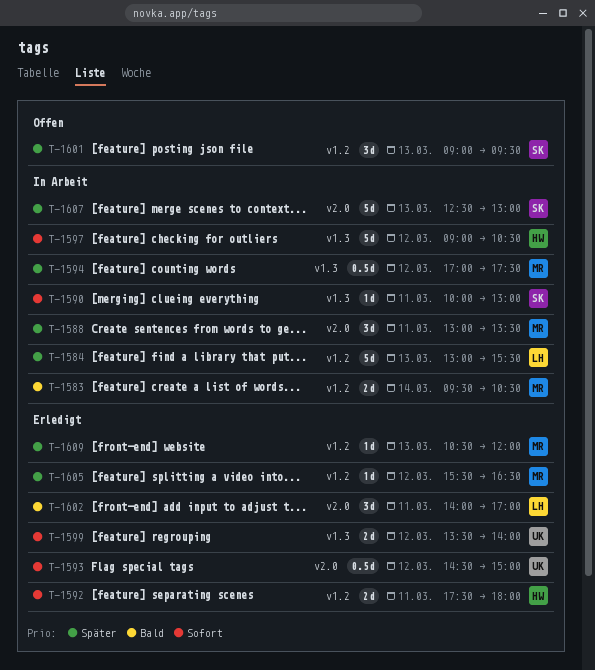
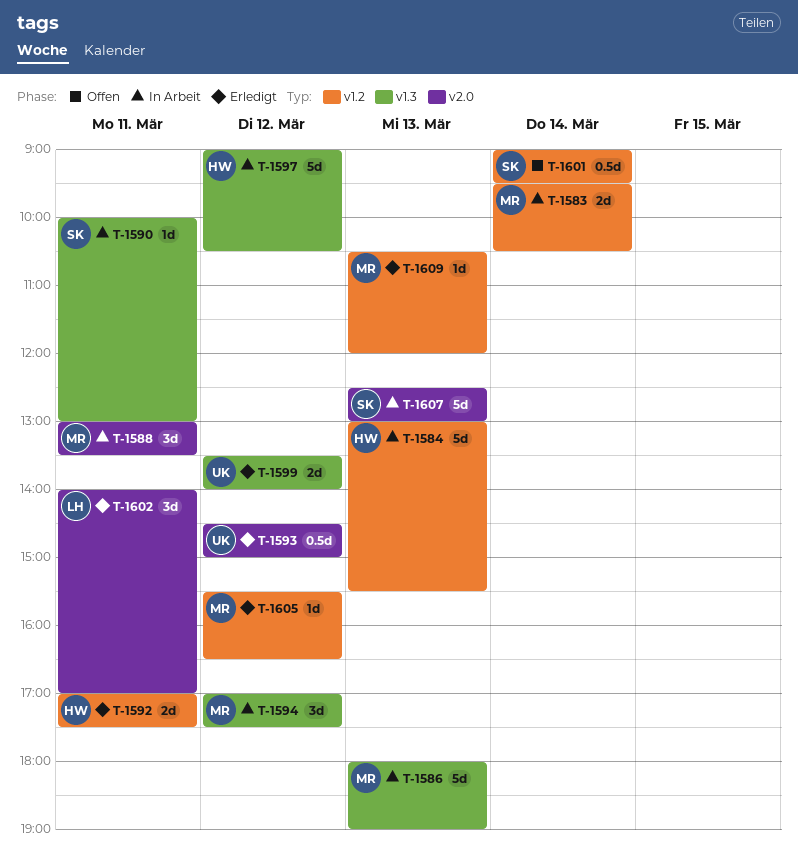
T-1584, owner: LH -> HW
T-1586: none -> present
T-1592, begins: 17:30 -> 17:00
T-1592, ends: 18:00 -> 17:30
T-1594, estimate: 0.5d -> 3d
T-1601, estimate: 3d -> 0.5d
T-1601, day: Mar 13 -> Mar 14

